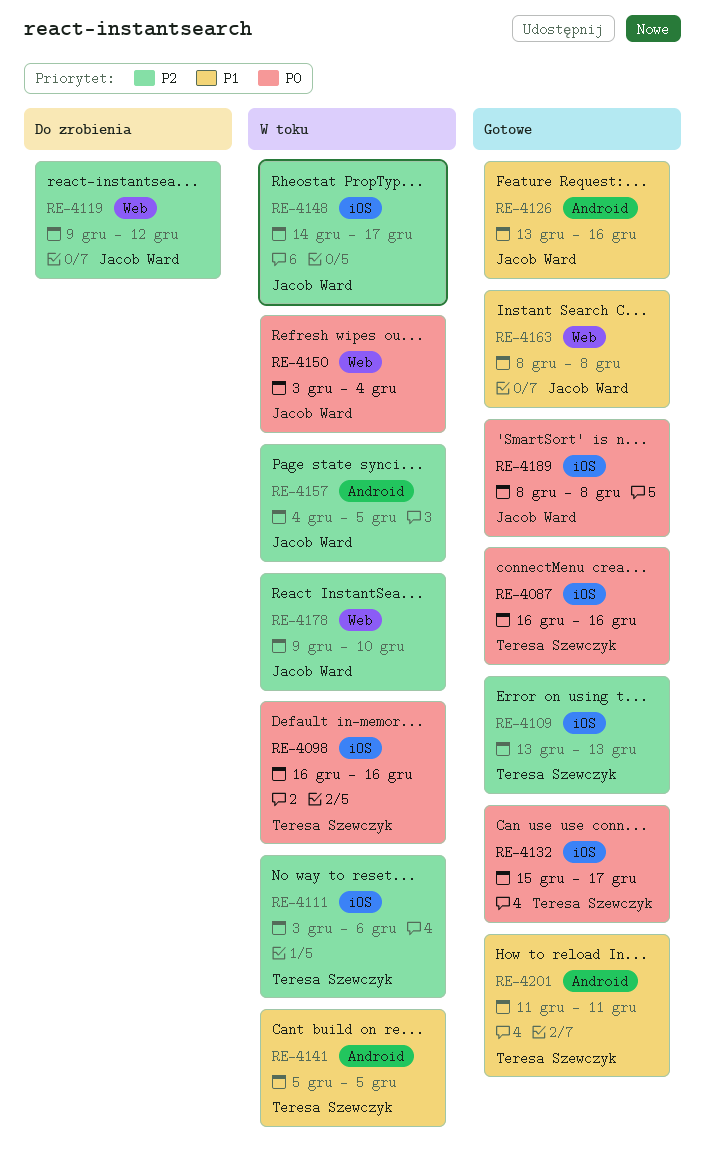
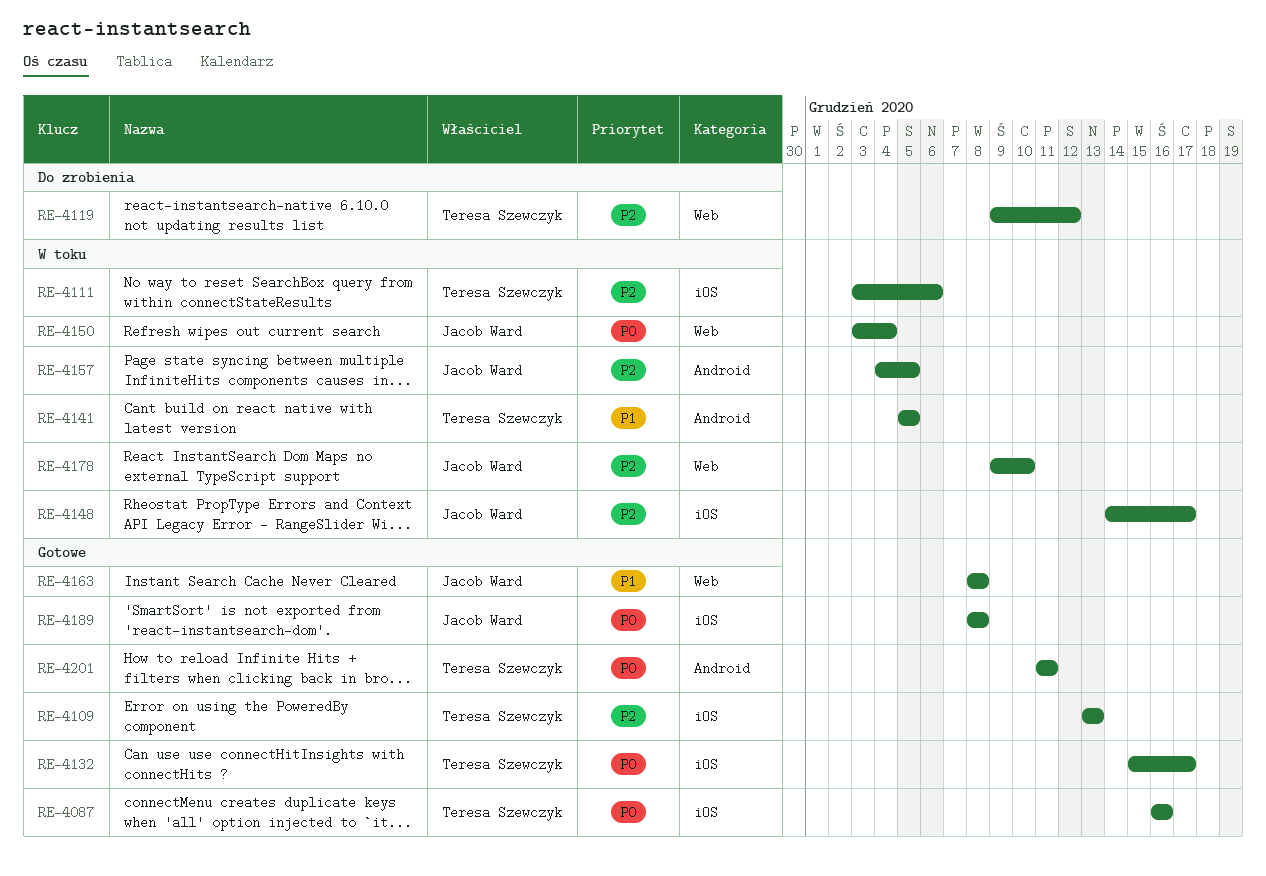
RE-4098: present -> none
RE-4119, owner: Jacob Ward -> Teresa Szewczyk
RE-4126: present -> none
RE-4201, priority: P1 -> P0

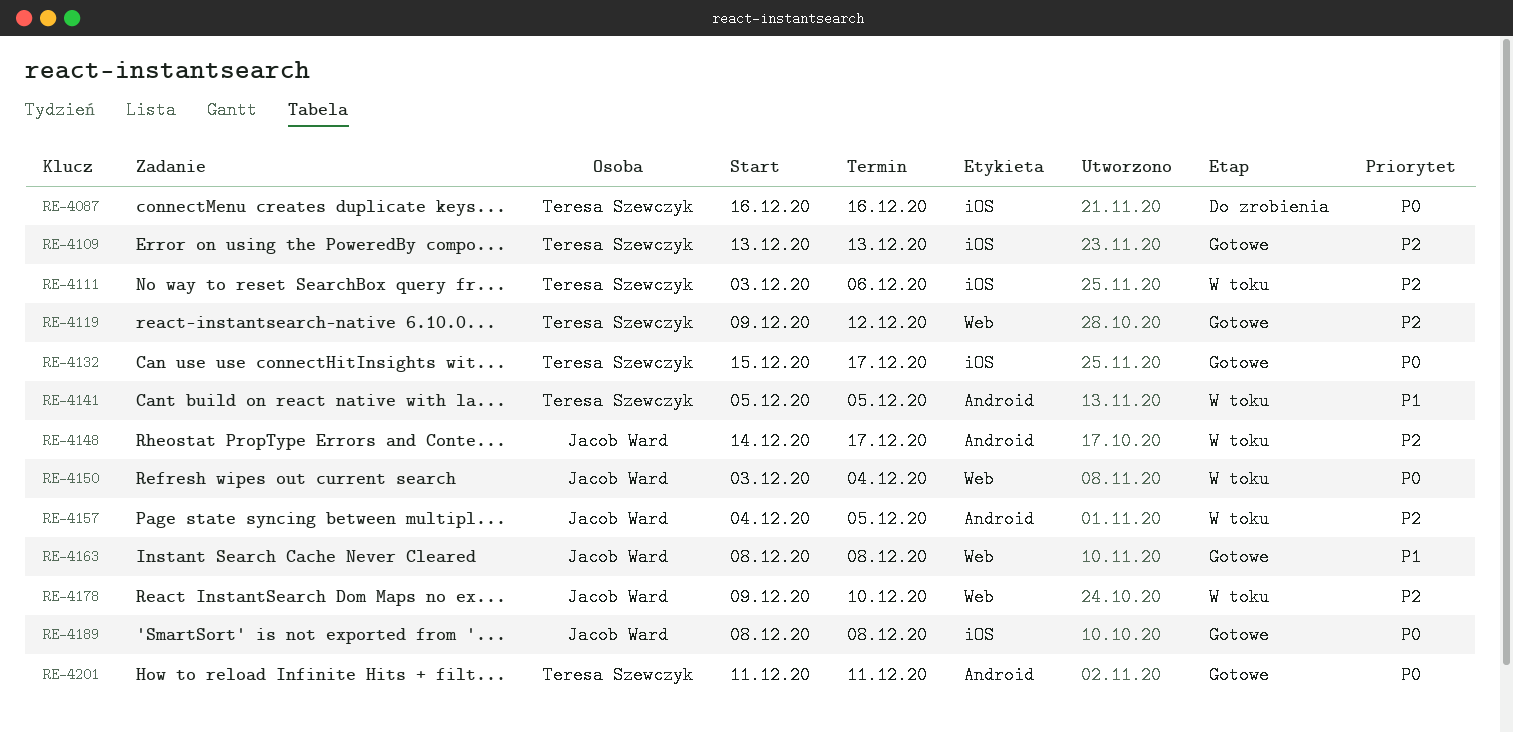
RE-4087, status: Gotowe -> Do zrobienia
RE-4119, status: Do zrobienia -> Gotowe
RE-4148, label: iOS -> Android

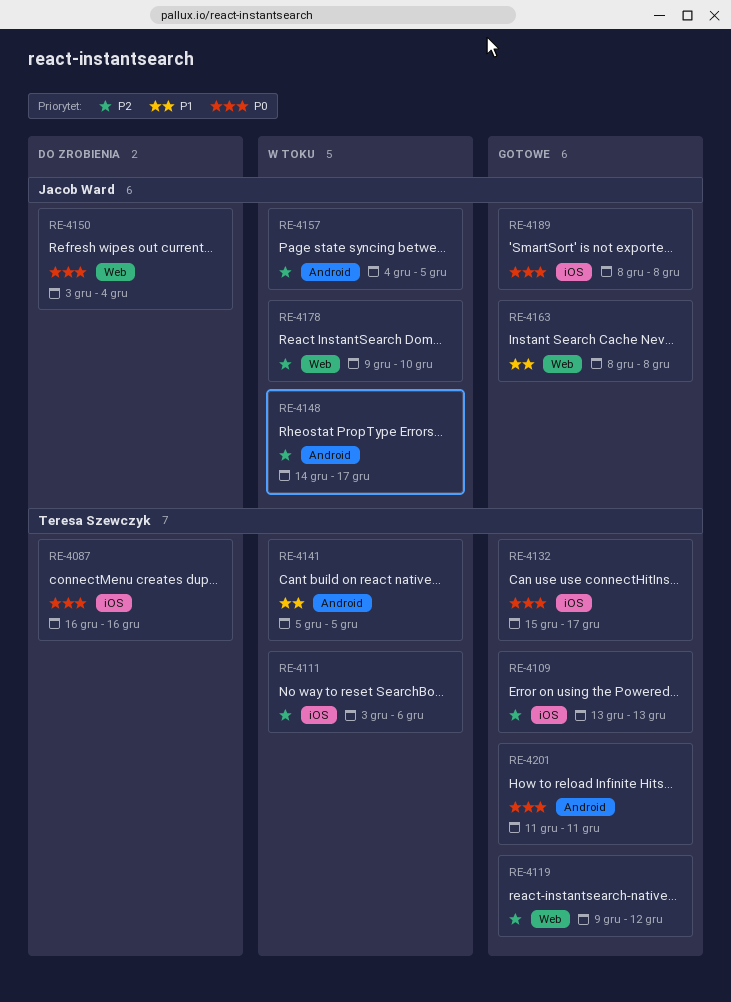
RE-4150, status: W toku -> Do zrobienia

